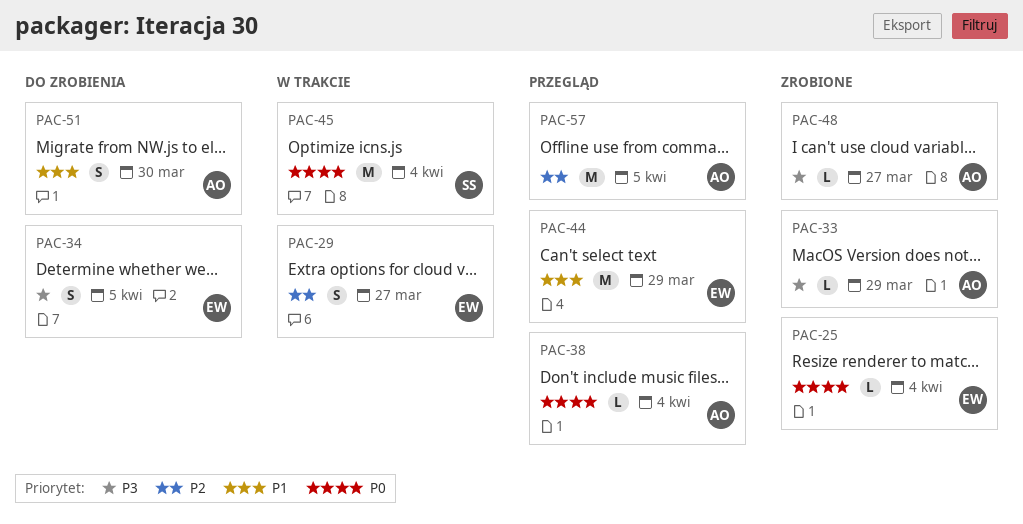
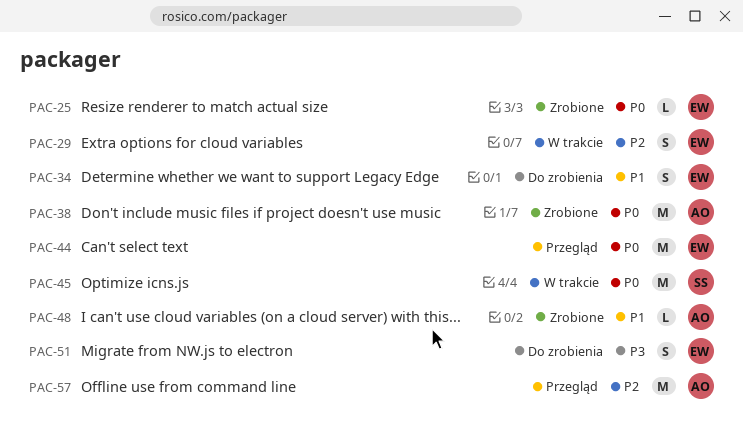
PAC-33: present -> none
PAC-34, priority: P3 -> P1
PAC-38, status: Przegląd -> Zrobione
PAC-38, estimate: L -> M
PAC-44, priority: P1 -> P0
PAC-48, priority: P3 -> P1
PAC-51, owner: AO -> EW
PAC-51, priority: P1 -> P3

